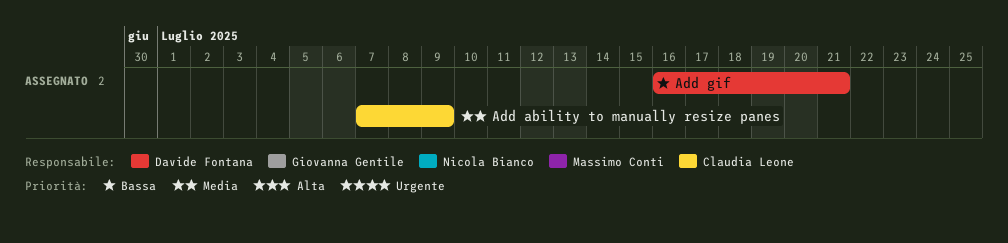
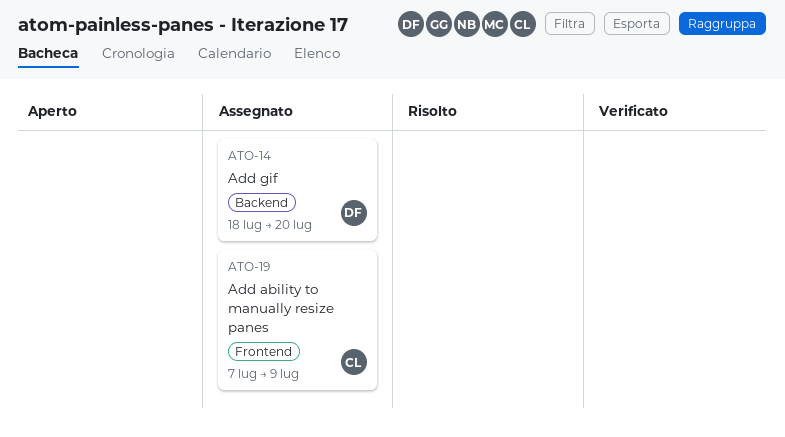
Add gif, start: Jul 16 -> Jul 18
Add gif, due: Jul 21 -> Jul 20

